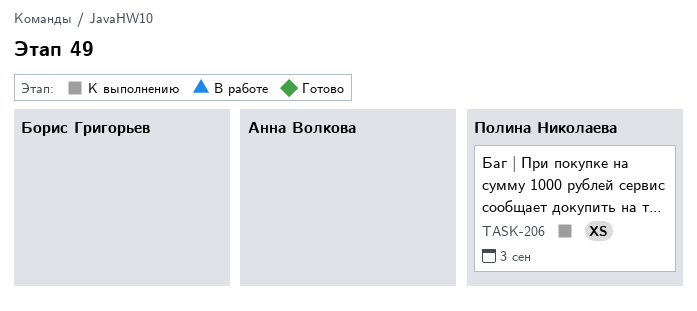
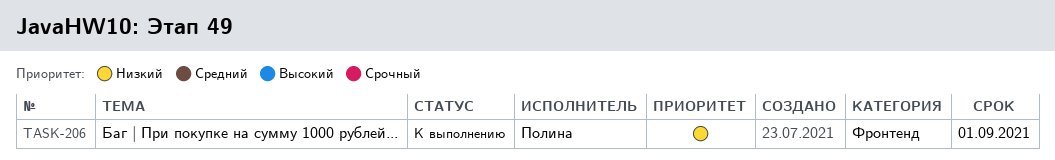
TASK-206, due: Sep 3 -> Sep 1

